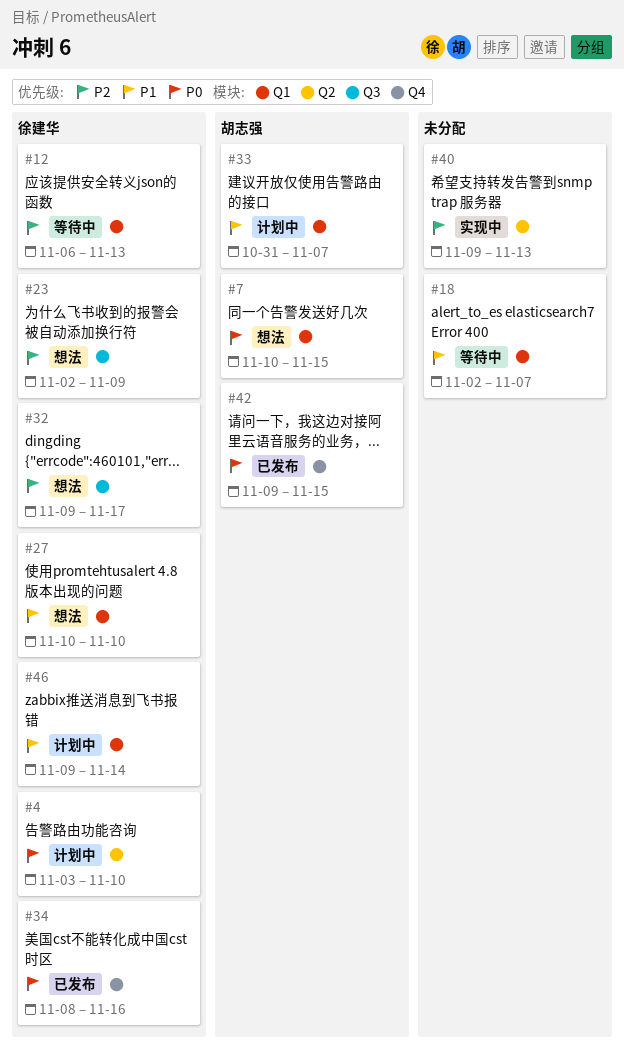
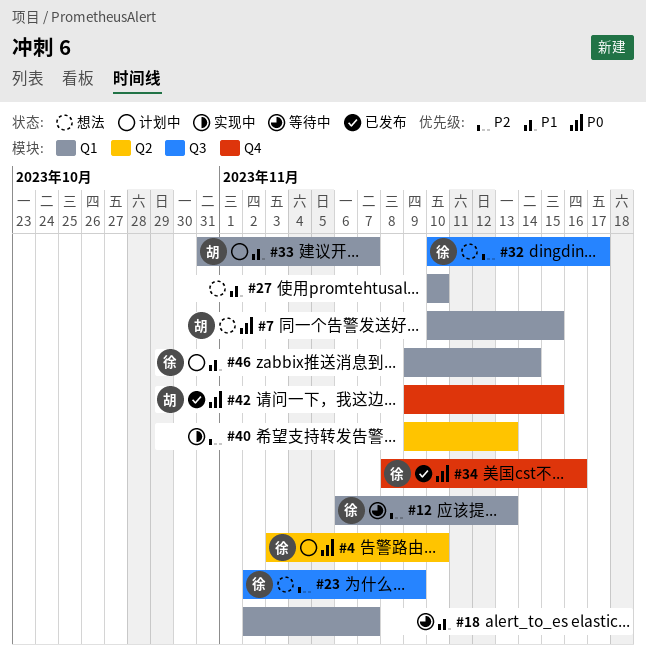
#27, owner: 徐建华 -> none
#32, start: Nov 9 -> Nov 10

